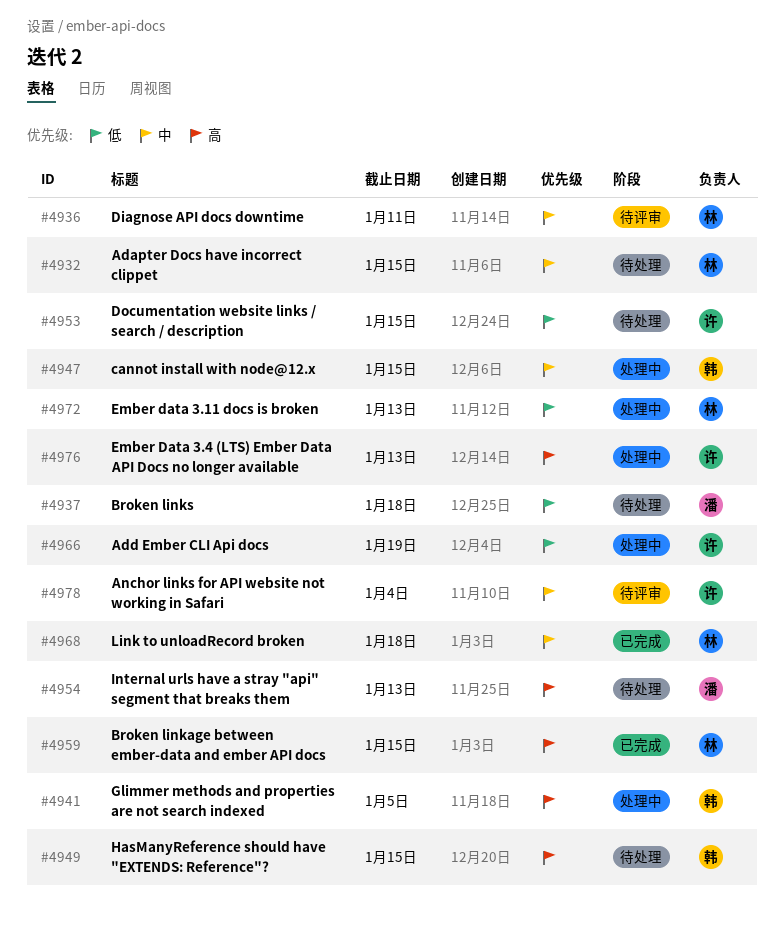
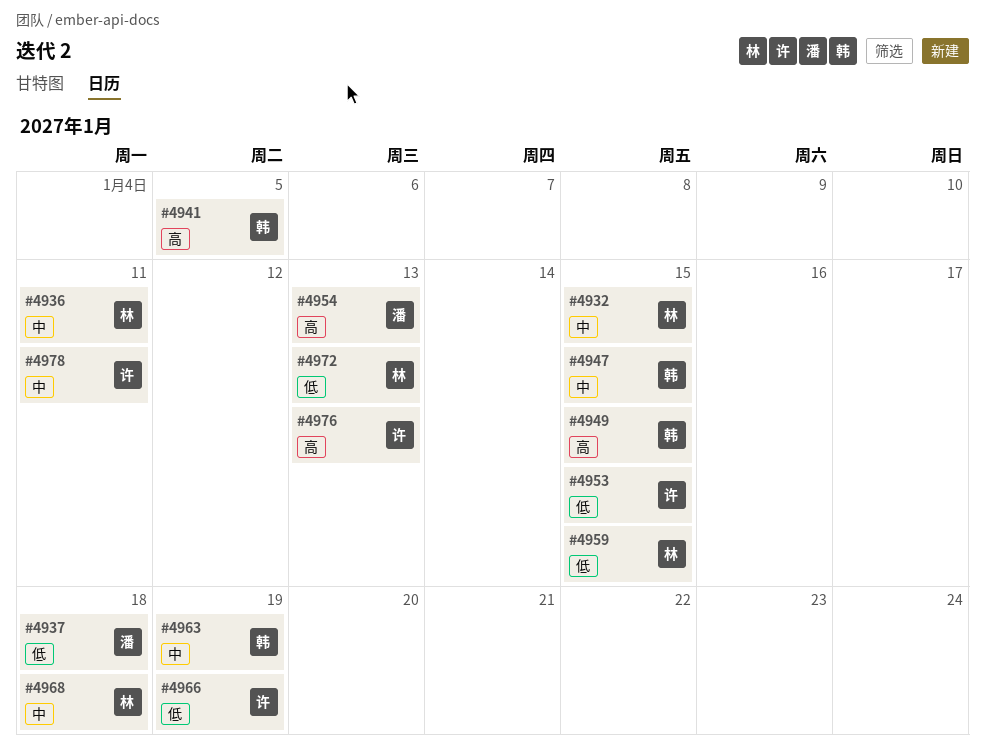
#4959, priority: 高 -> 低
#4963: none -> present
#4978, due: Jan 4 -> Jan 11

